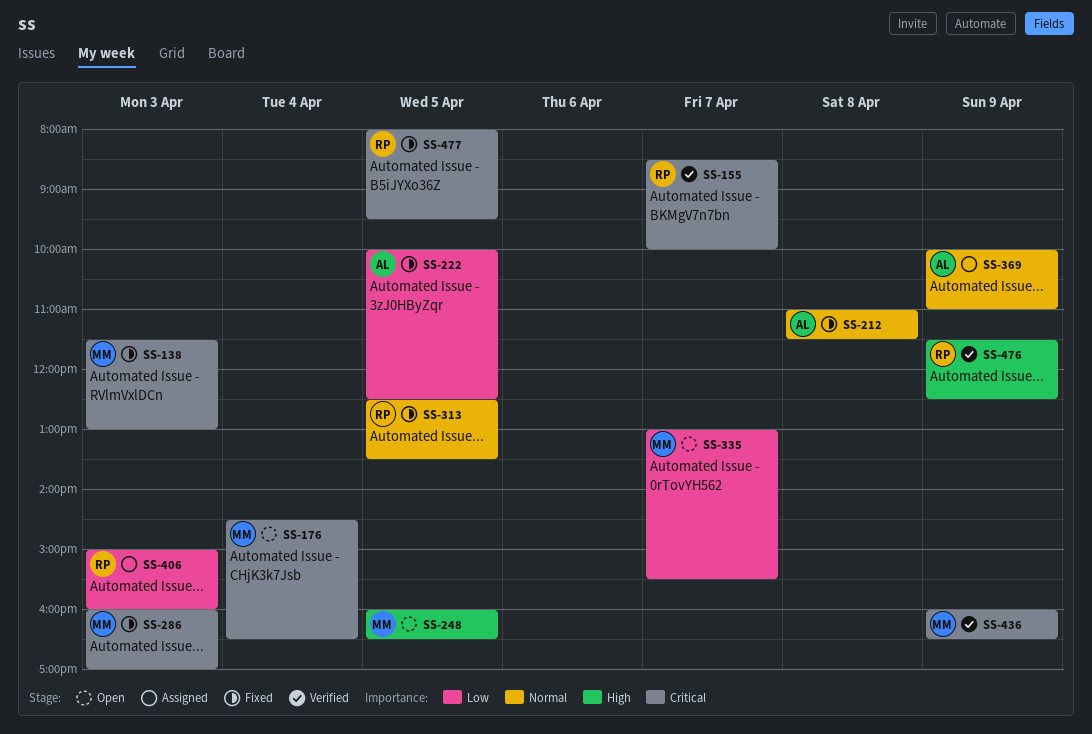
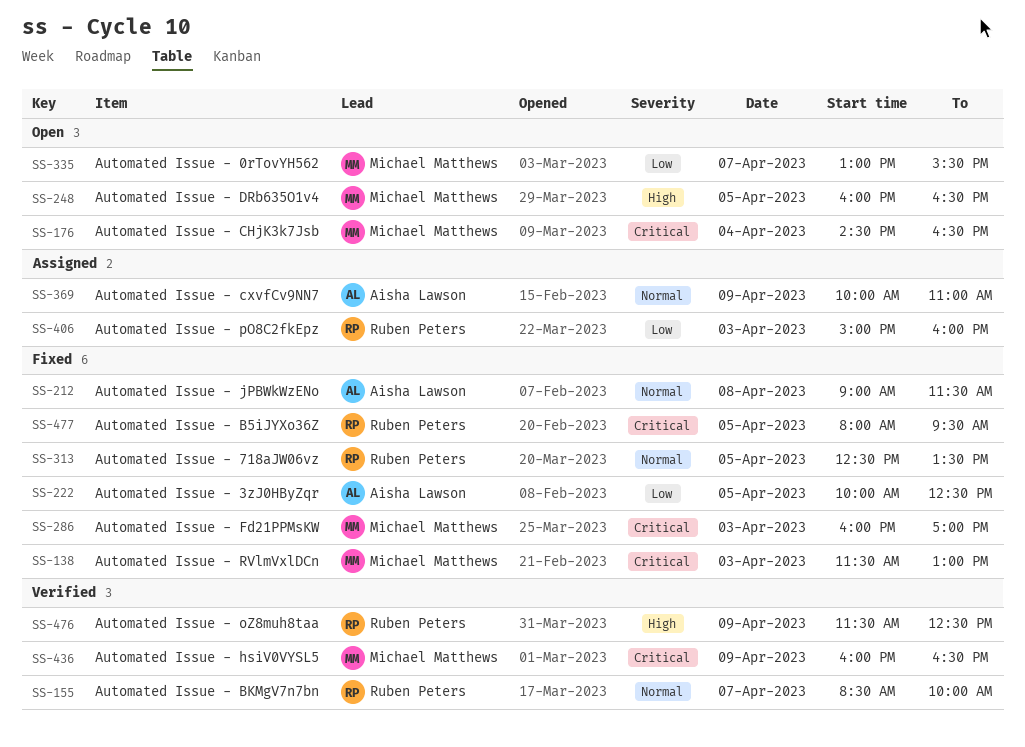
SS-155, priority: Critical -> Normal
SS-212, begins: 11:00 -> 09:00

